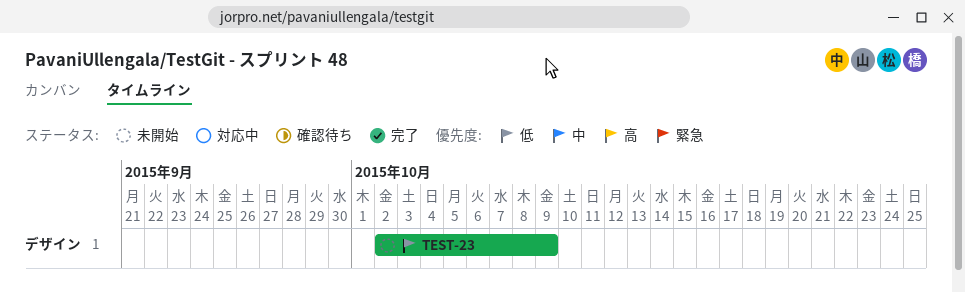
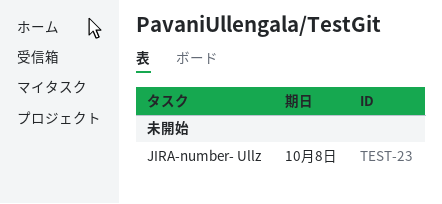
TEST-23, due: Oct 9 -> Oct 8

